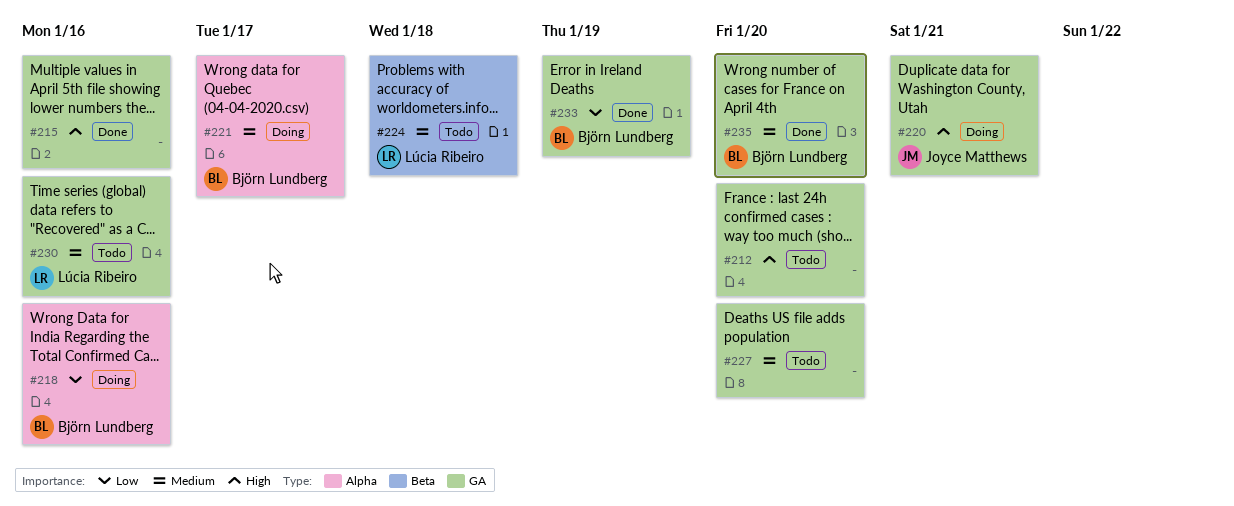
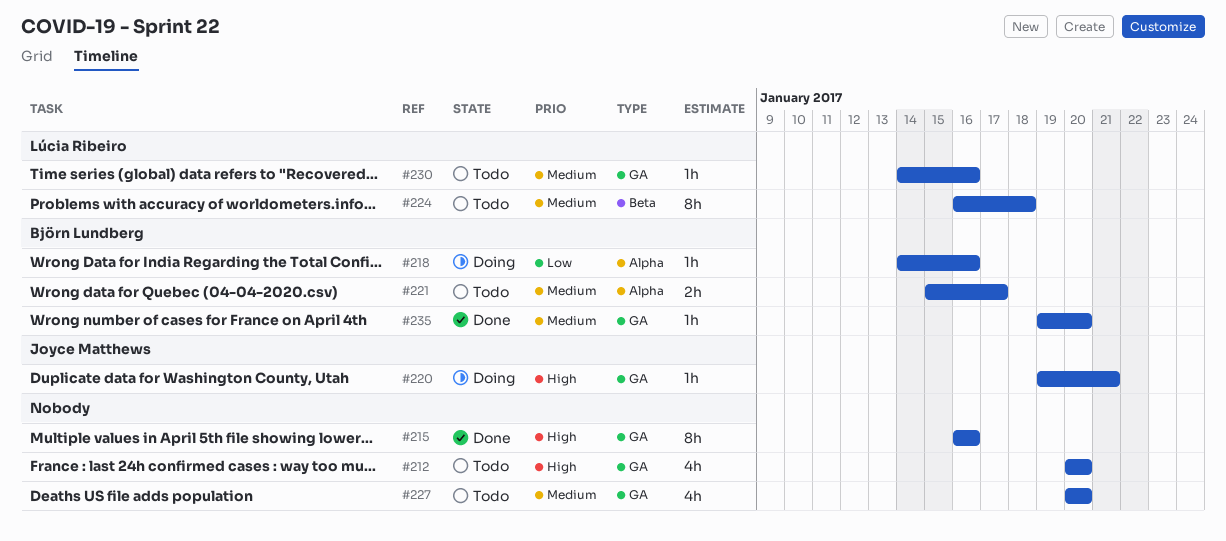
#221, status: Doing -> Todo
#233: present -> none

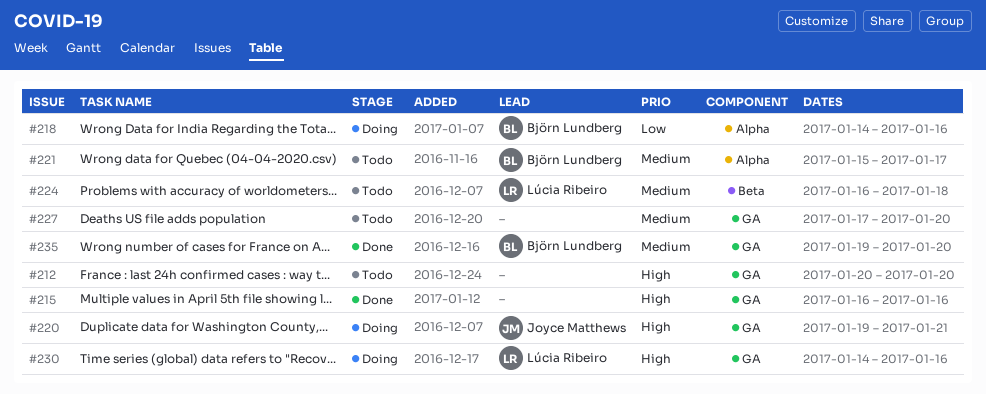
#227, start: Jan 20 -> Jan 17
#230, status: Todo -> Doing
#230, priority: Medium -> High

